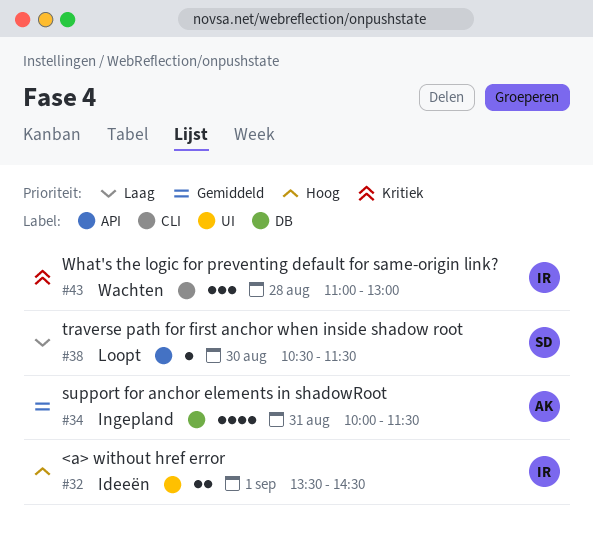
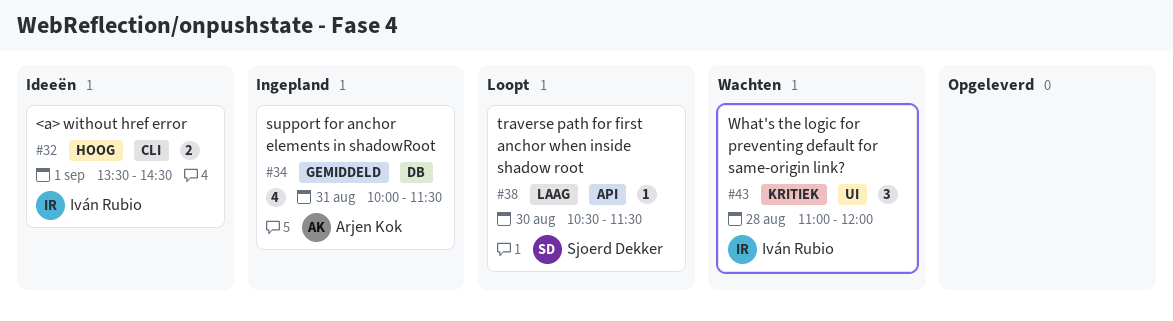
#32, label: UI -> CLI
#43, label: CLI -> UI
#43, ends: 13:00 -> 12:00

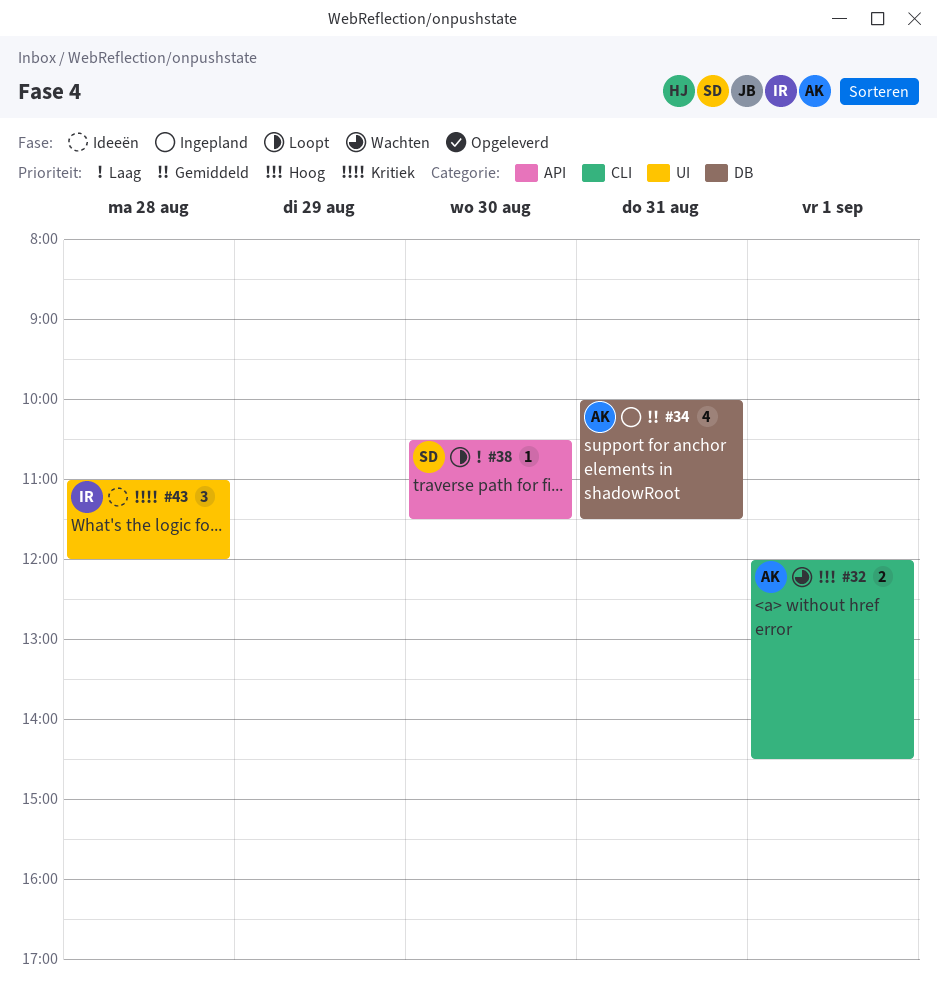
#32, status: Ideeën -> Wachten
#32, owner: Iván Rubio -> Arjen Kok
#32, begins: 13:30 -> 12:00
#43, status: Wachten -> Ideeën

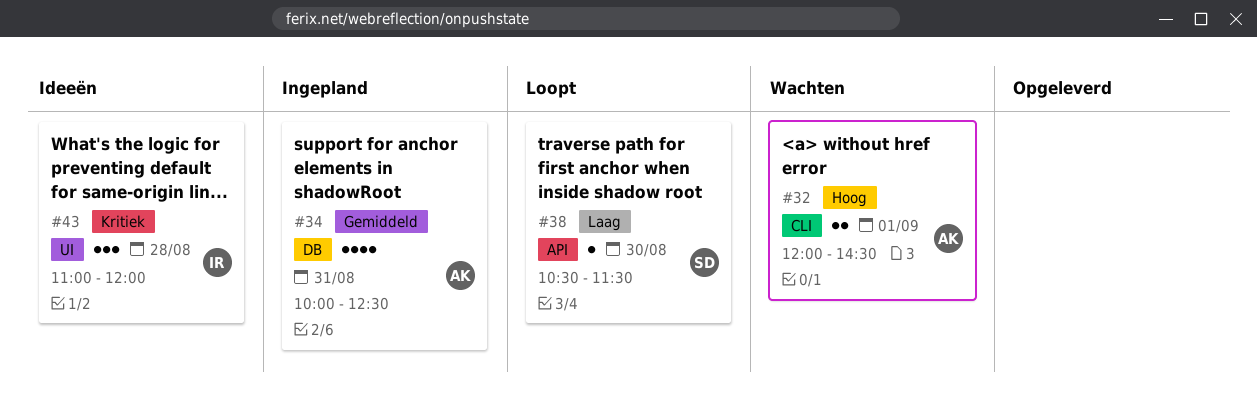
#34, ends: 11:30 -> 12:30

